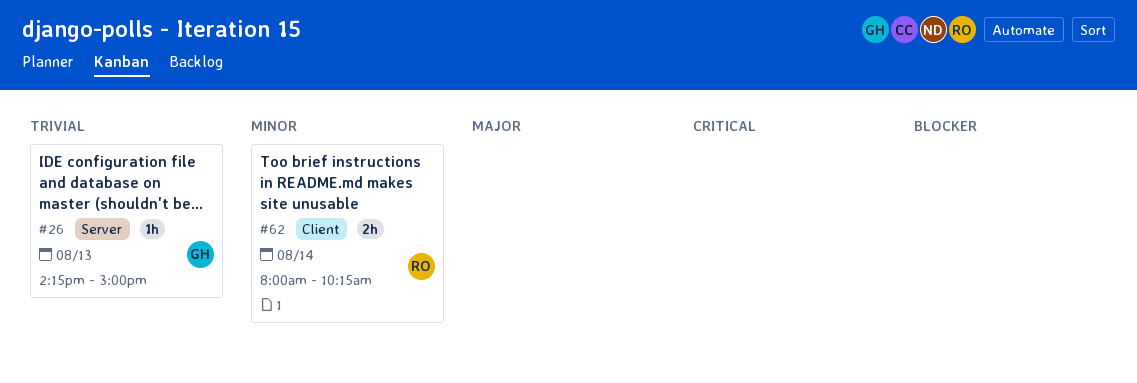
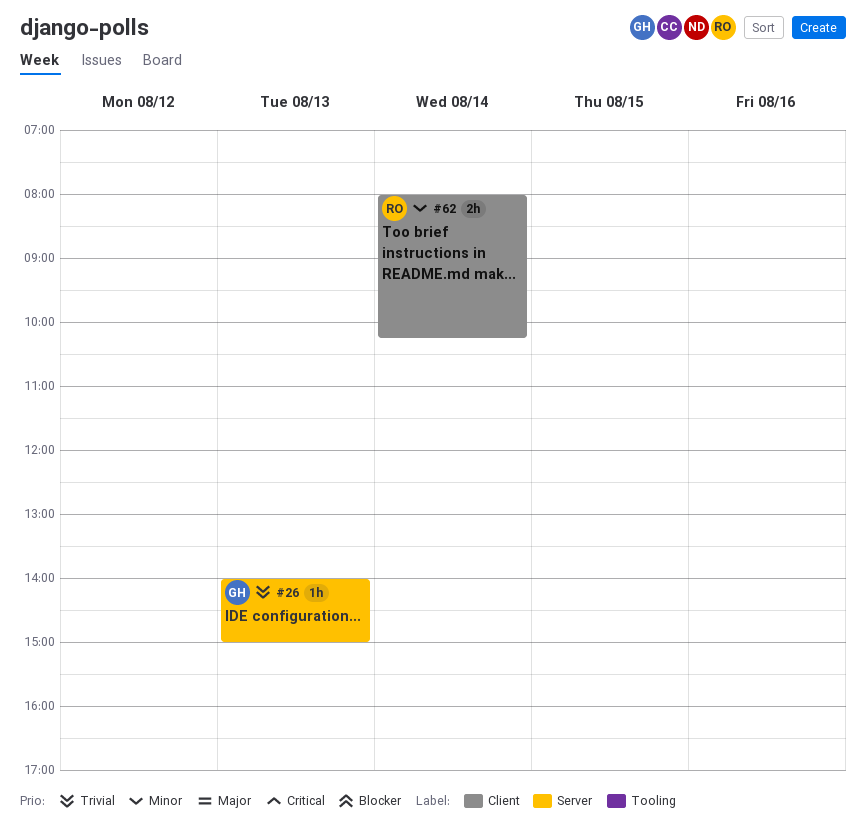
#26, begins: 14:15 -> 14:00

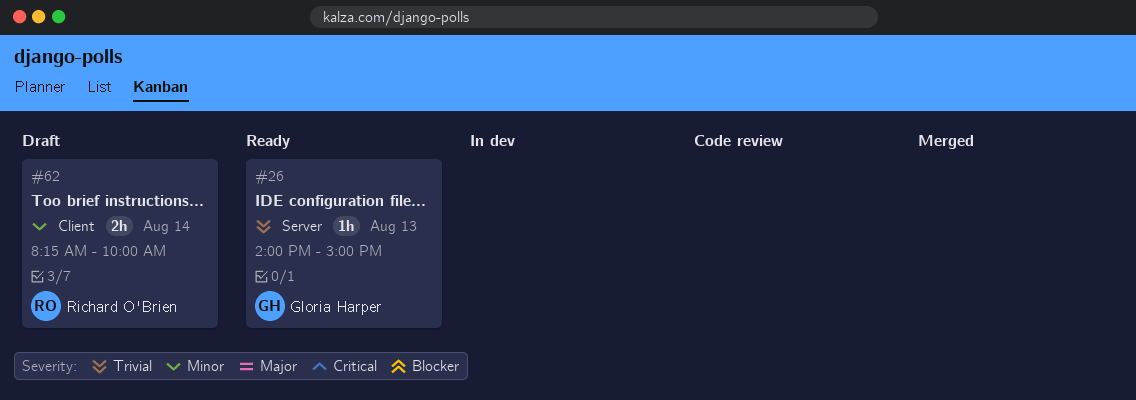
#62, begins: 08:00 -> 08:15
#62, ends: 10:15 -> 10:00

